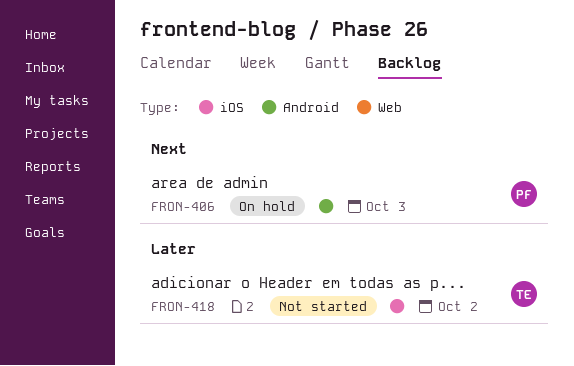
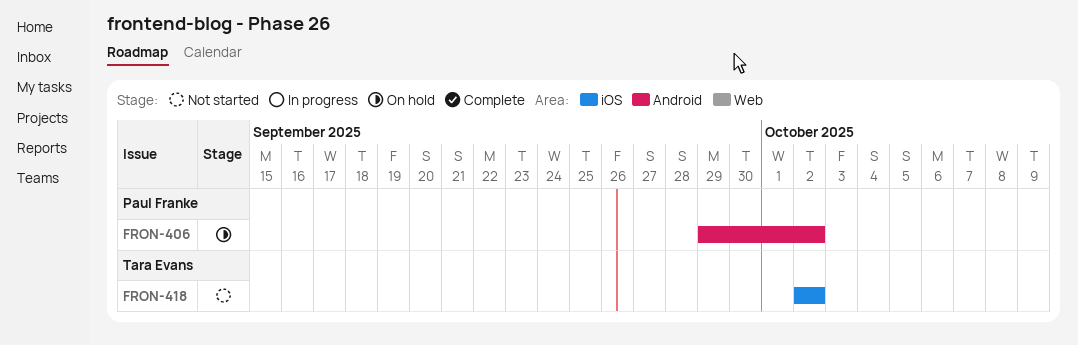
FRON-406, due: Oct 3 -> Oct 2

